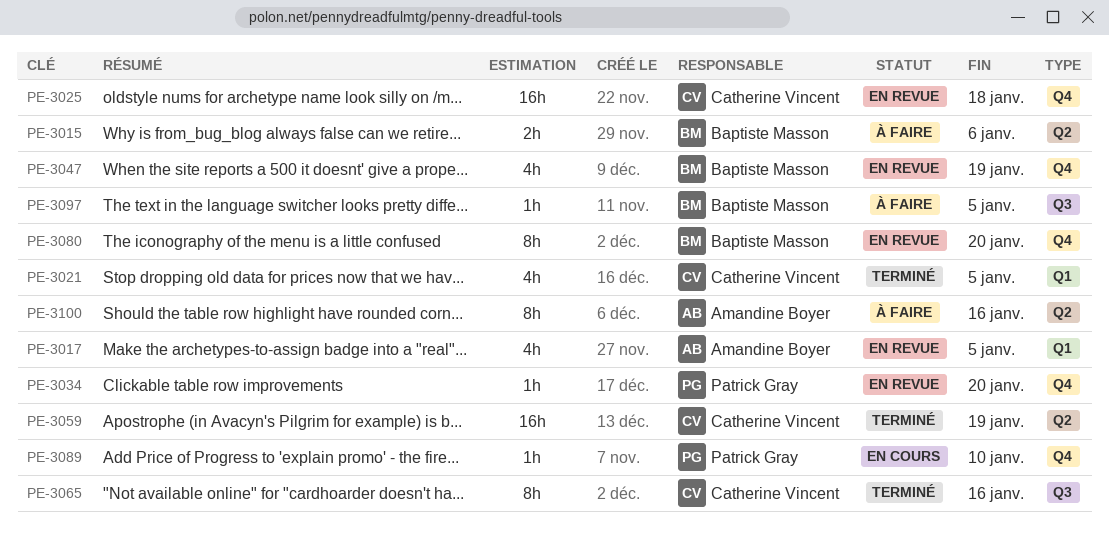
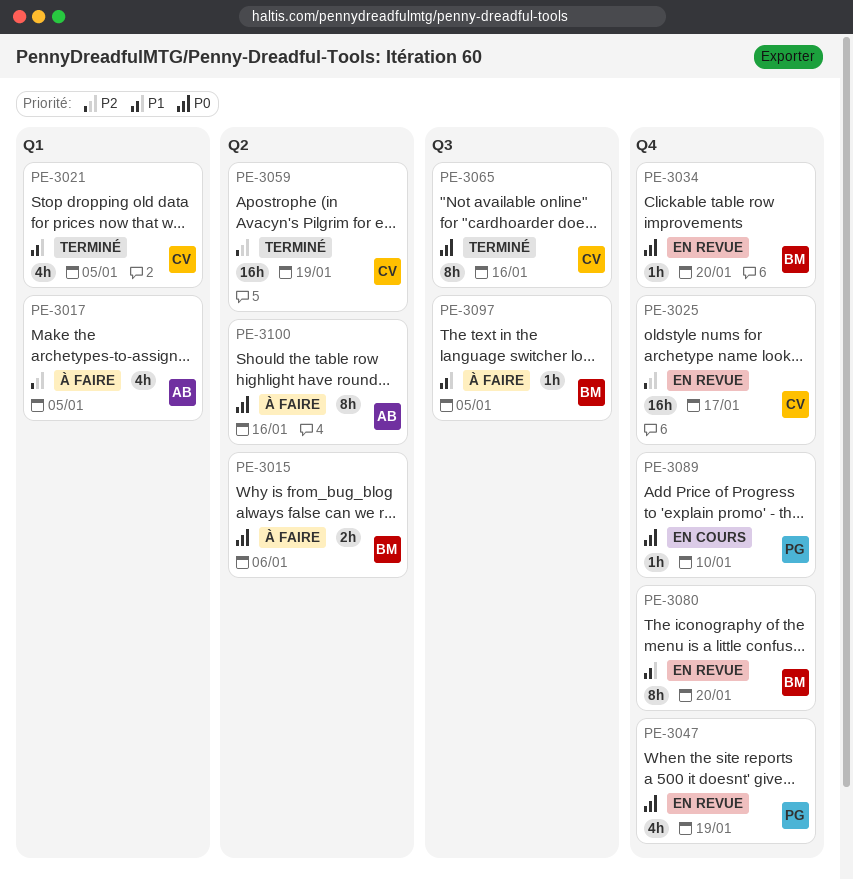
PE-3017, status: En revue -> À faire
PE-3025, due: Jan 18 -> Jan 17
PE-3034, owner: Patrick Gray -> Baptiste Masson
PE-3047, owner: Baptiste Masson -> Patrick Gray

